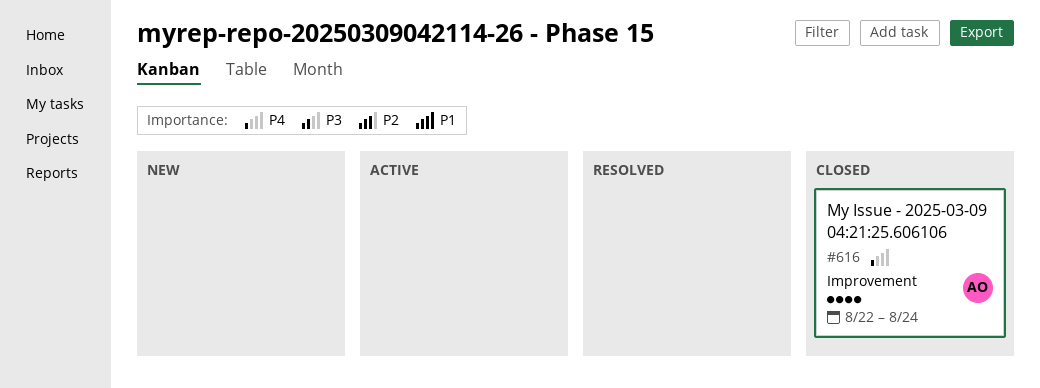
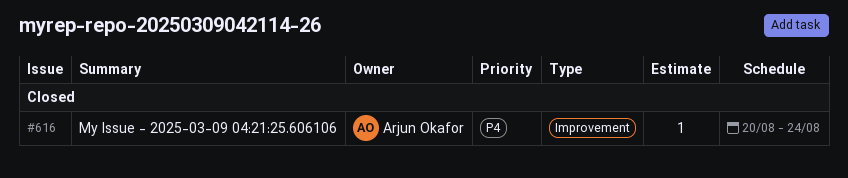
#616, estimate: 4 -> 1
#616, start: Aug 22 -> Aug 20

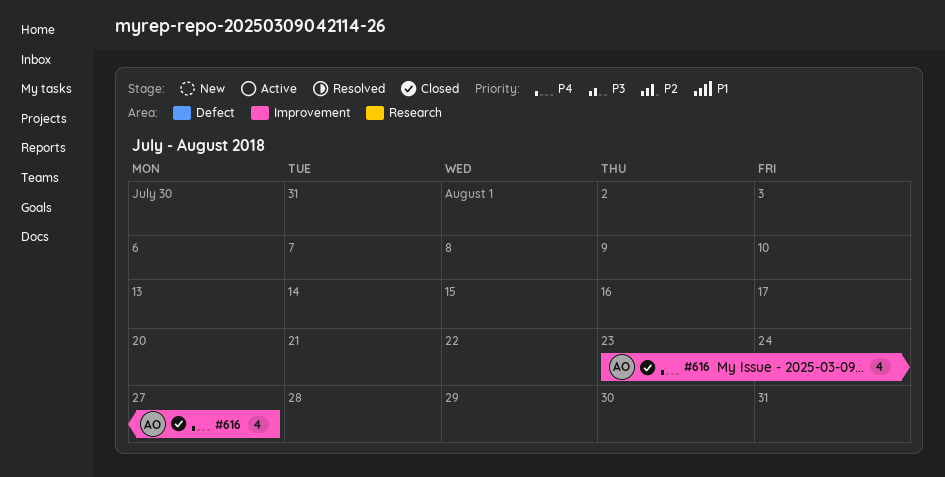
#616, estimate: 1 -> 4
#616, start: Aug 20 -> Aug 23
#616, due: Aug 24 -> Aug 27

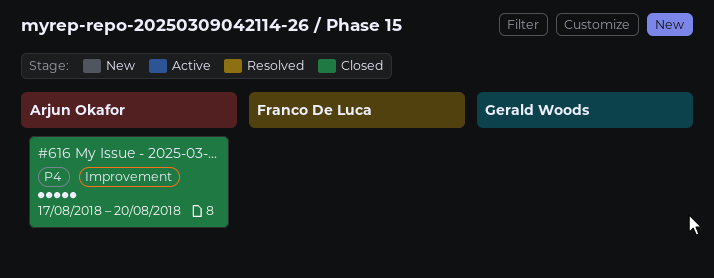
#616, estimate: 4 -> 5
#616, start: Aug 23 -> Aug 17
#616, due: Aug 27 -> Aug 20

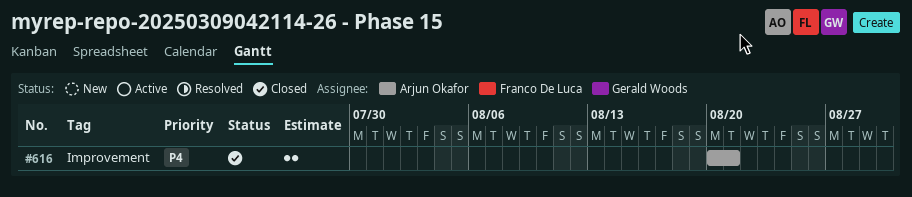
#616, estimate: 5 -> 2
#616, start: Aug 17 -> Aug 20
#616, due: Aug 20 -> Aug 21

